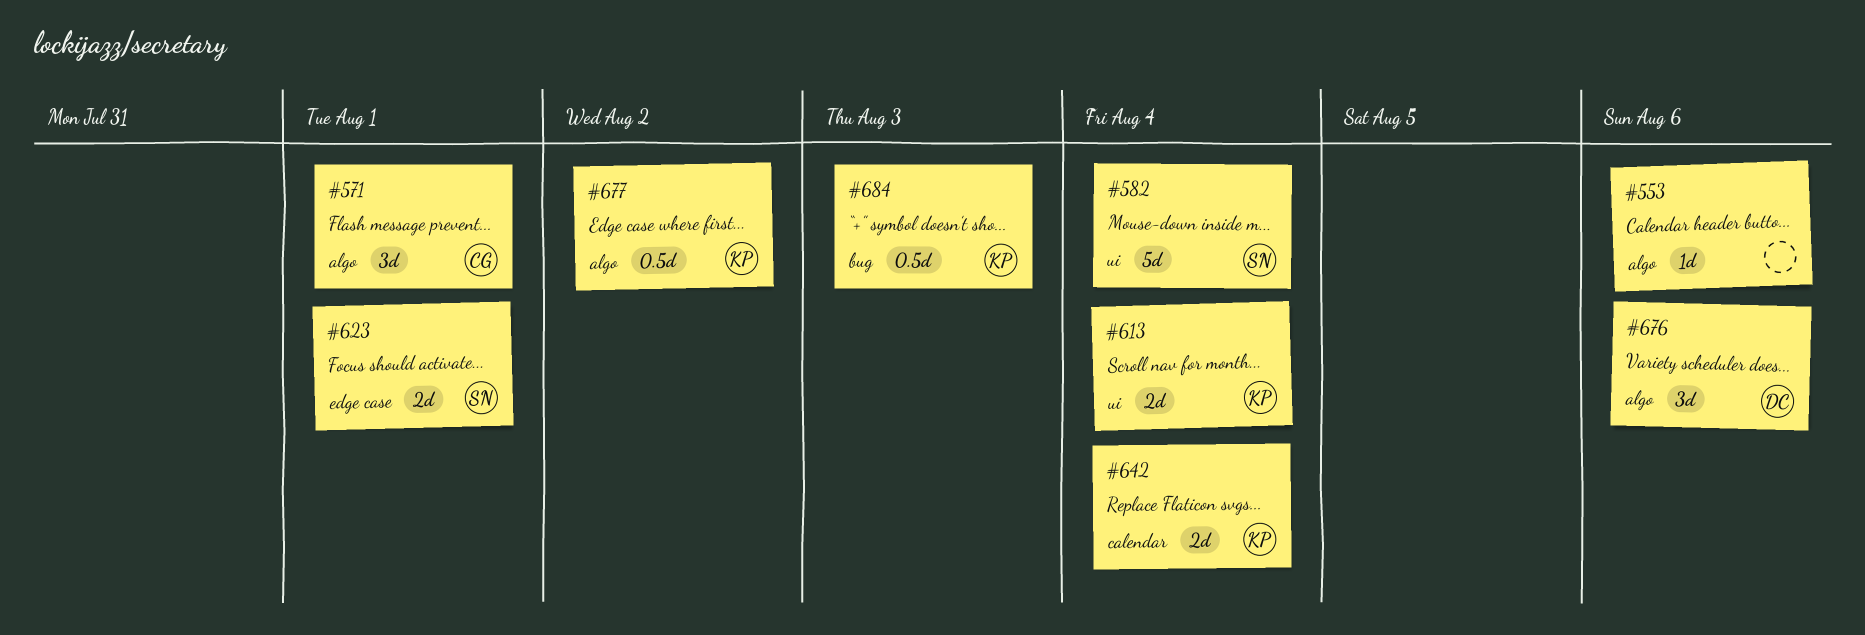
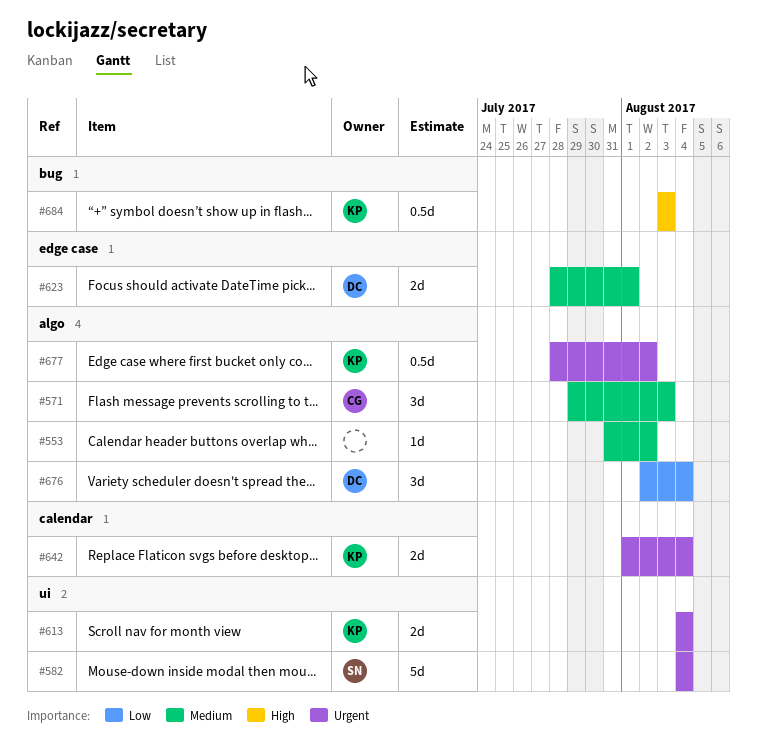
#553, due: Aug 6 -> Aug 2
#571, due: Aug 1 -> Aug 3
#623, owner: SN -> DC
#676, due: Aug 6 -> Aug 4

